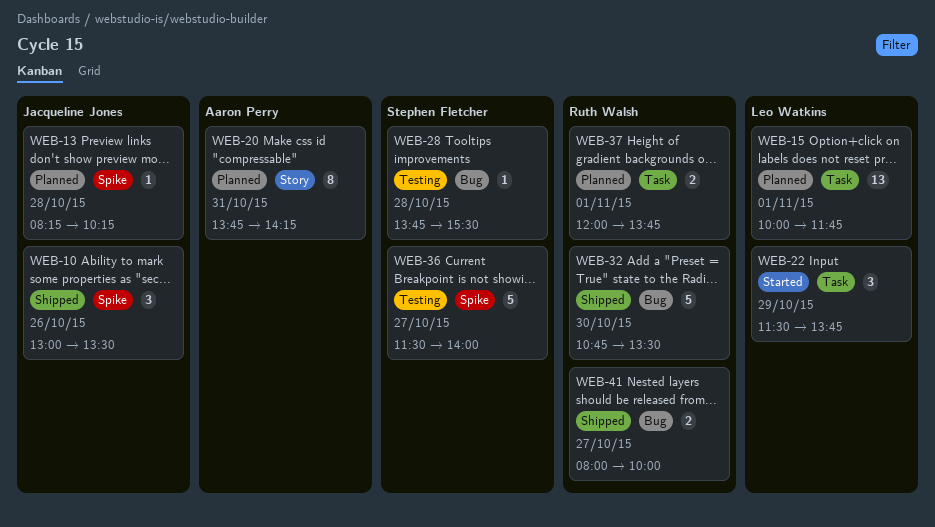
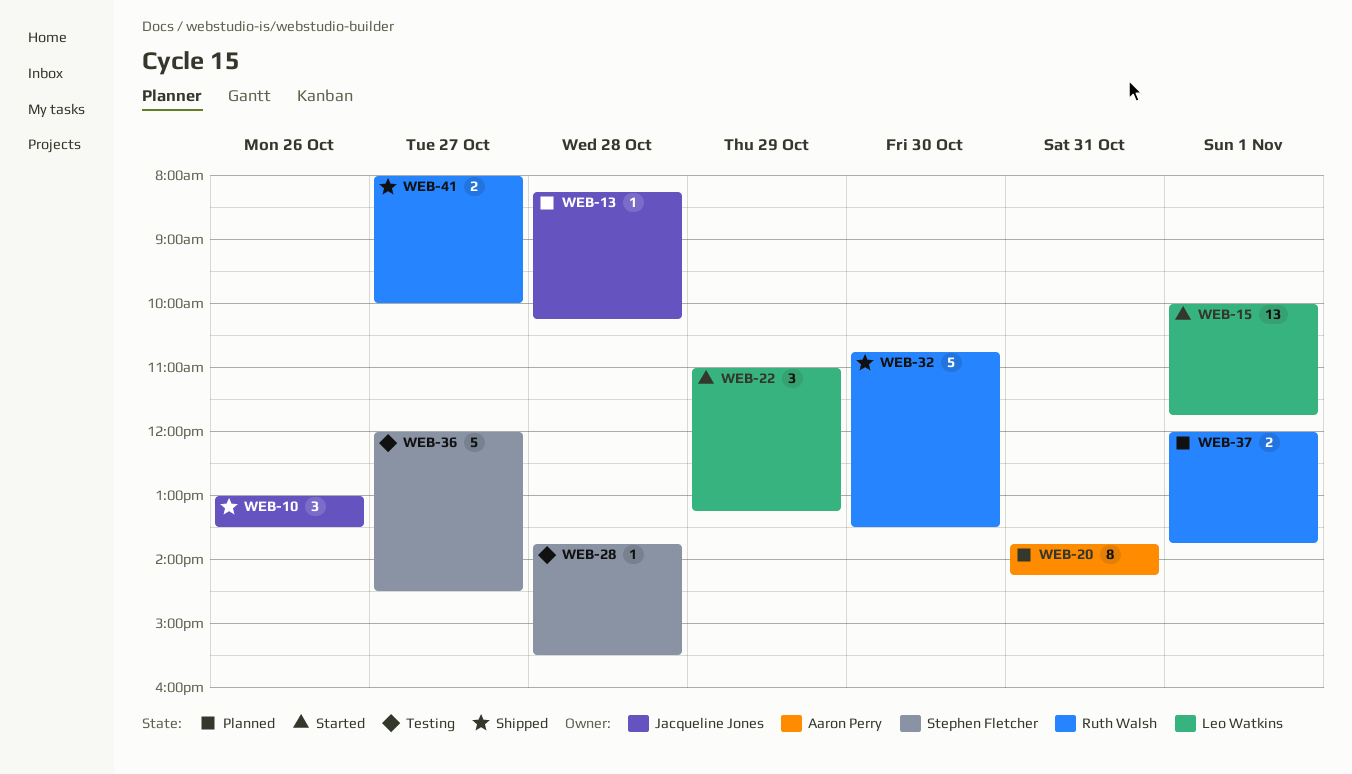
WEB-15, status: Planned -> Started
WEB-22, begins: 11:30 -> 11:00
WEB-22, ends: 13:45 -> 13:15
WEB-36, begins: 11:30 -> 12:00
WEB-36, ends: 14:00 -> 14:30

